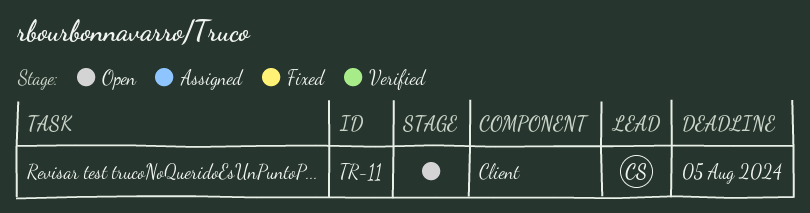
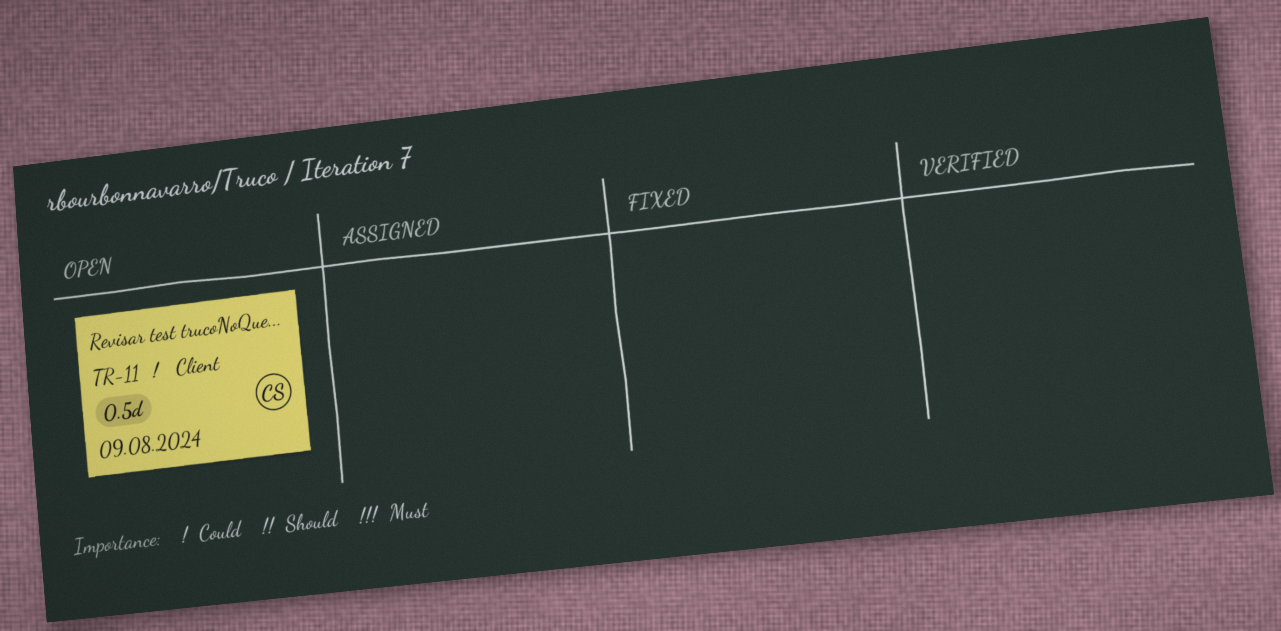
TR-11, due: Aug 5 -> Aug 9

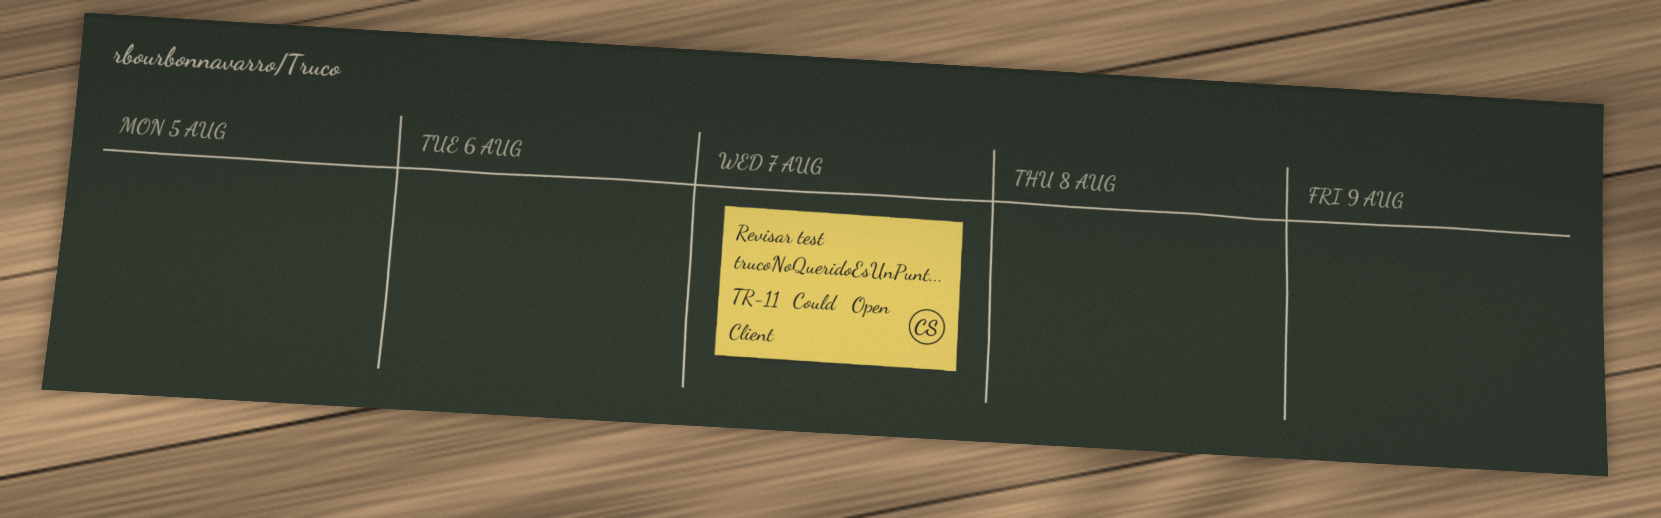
TR-11, due: Aug 9 -> Aug 7

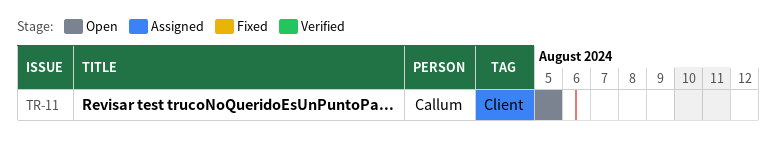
TR-11, due: Aug 7 -> Aug 5

